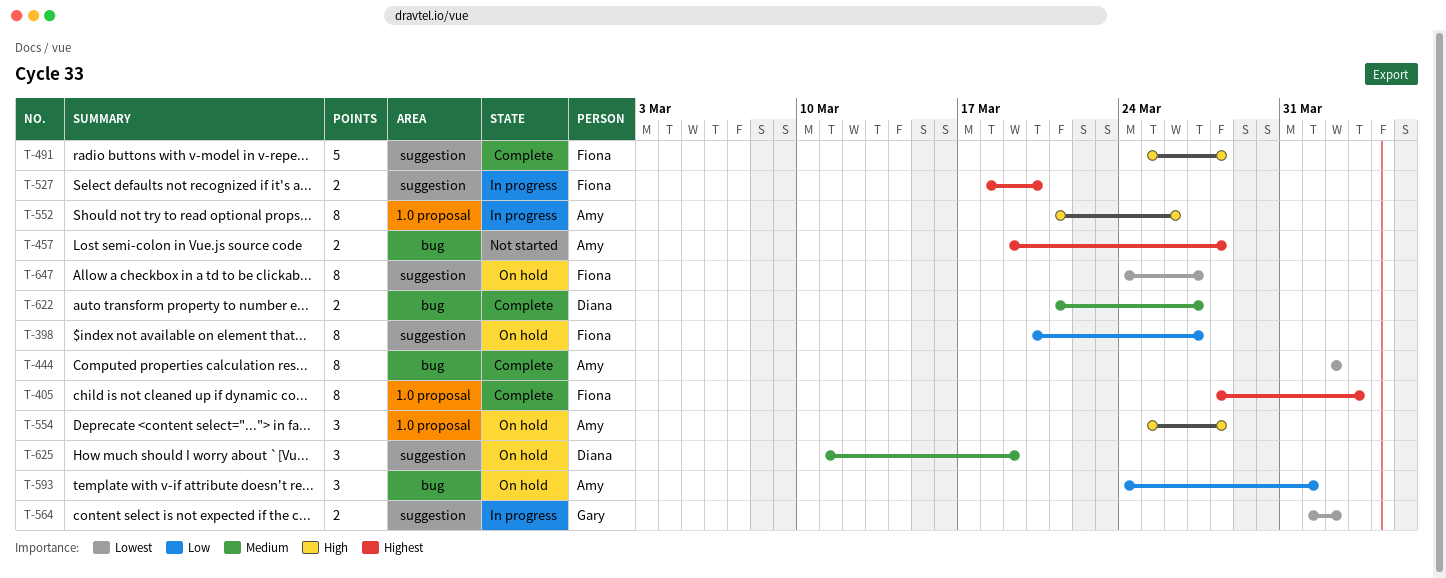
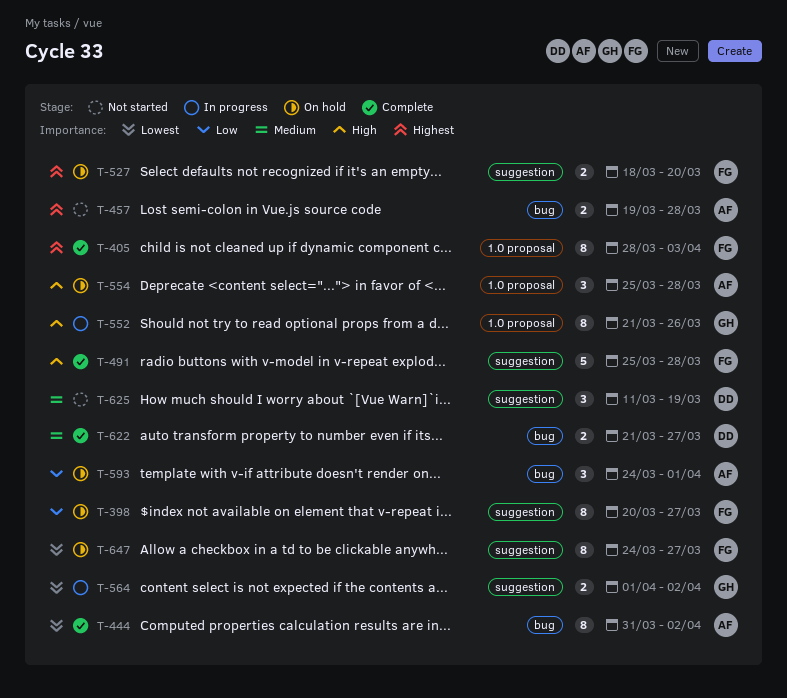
T-444, start: Apr 2 -> Mar 31
T-527, status: In progress -> On hold
T-552, owner: Amy -> Gary
T-625, status: On hold -> Not started

